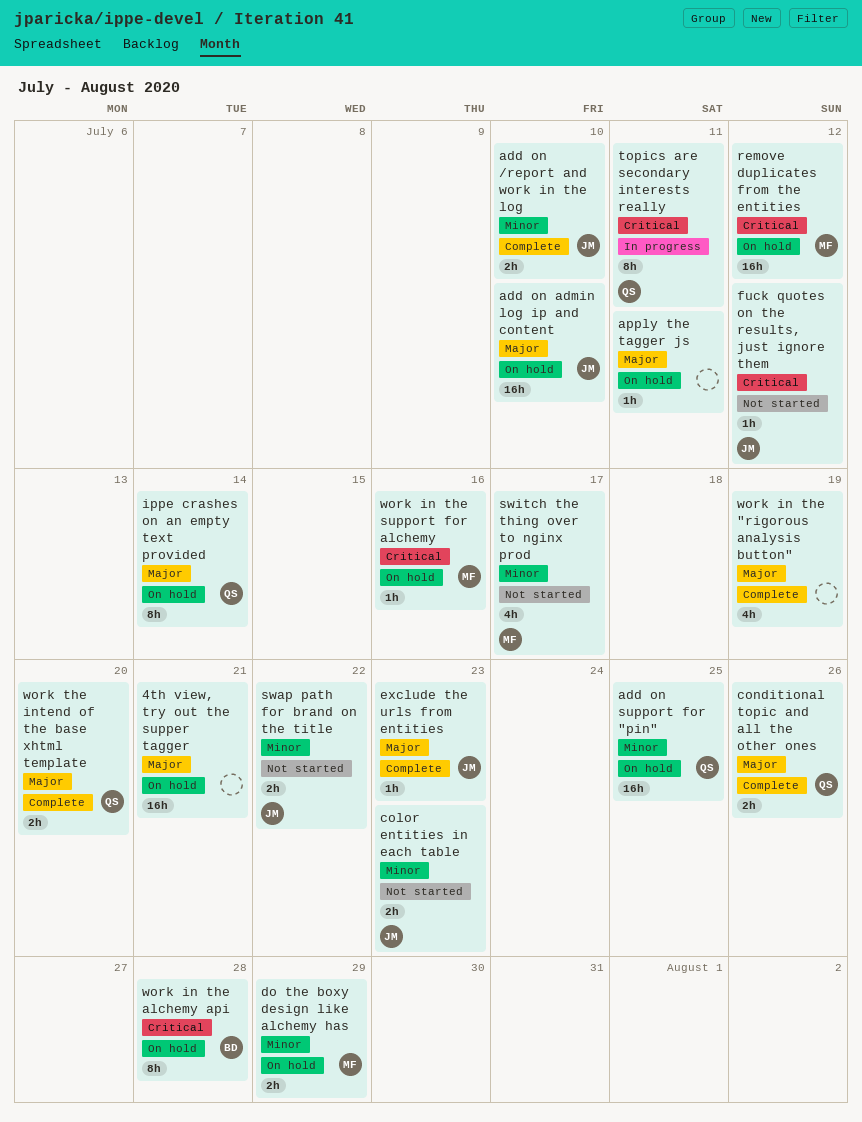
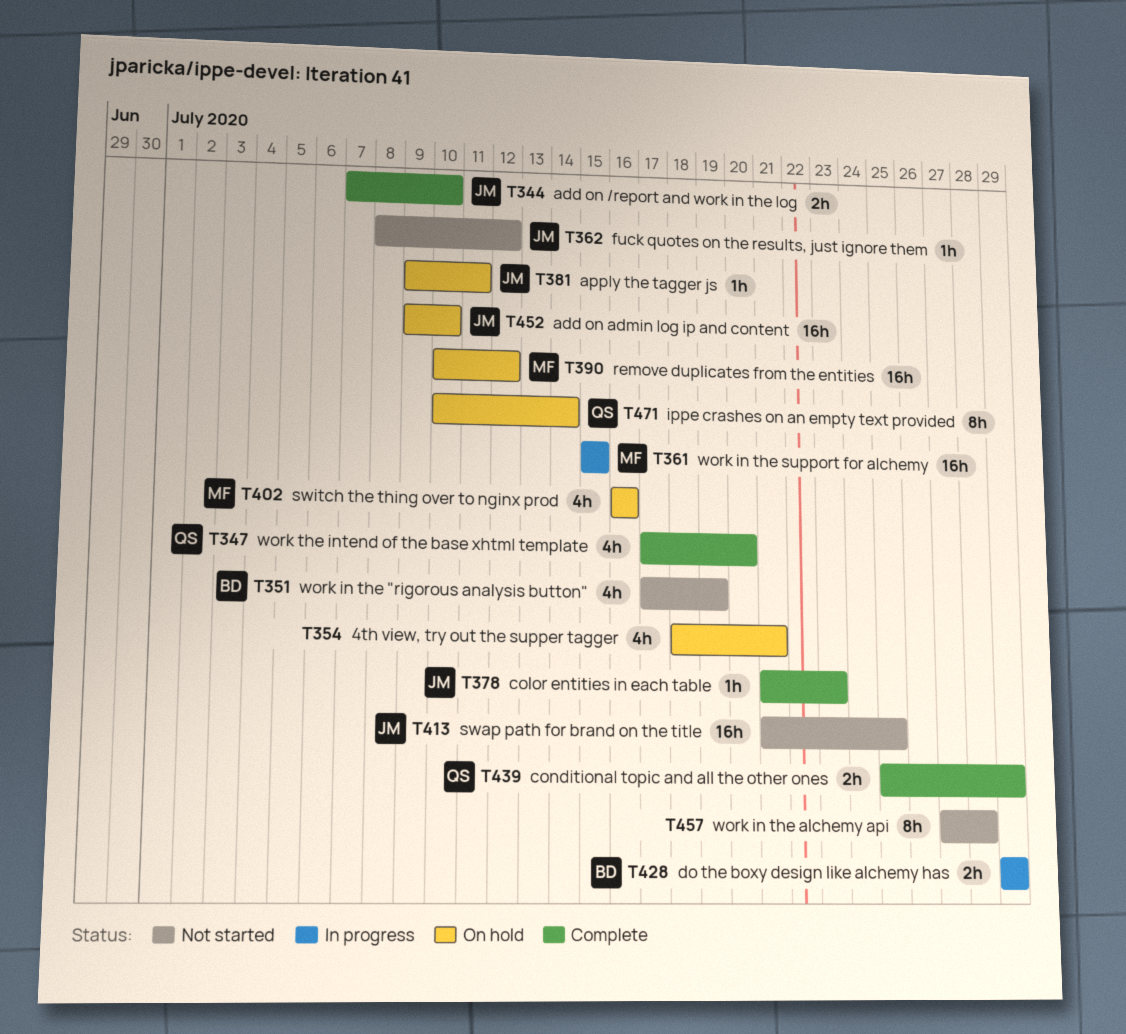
4th view, try out the supper tagger, estimate: 16h -> 4h
add on support for "pin": present -> none
apply the tagger js, owner: none -> JM
color entities in each table, status: Not started -> Complete
color entities in each table, estimate: 2h -> 1h
conditional topic and all the other ones, due: Jul 26 -> Jul 29
do the boxy design like alchemy has, status: On hold -> In progress
do the boxy design like alchemy has, owner: MF -> BD
exclude the urls from entities: present -> none
swap path for brand on the title, estimate: 2h -> 16h
swap path for brand on the title, due: Jul 22 -> Jul 25
switch the thing over to nginx prod, status: Not started -> On hold
switch the thing over to nginx prod, due: Jul 17 -> Jul 16
topics are secondary interests really: present -> none
work in the "rigorous analysis button", status: Complete -> Not started
work in the "rigorous analysis button", owner: none -> BD
work in the alchemy api, status: On hold -> Not started
work in the alchemy api, owner: BD -> none
work in the support for alchemy, status: On hold -> In progress
work in the support for alchemy, estimate: 1h -> 16h
work in the support for alchemy, due: Jul 16 -> Jul 15
work the intend of the base xhtml template, estimate: 2h -> 4h

